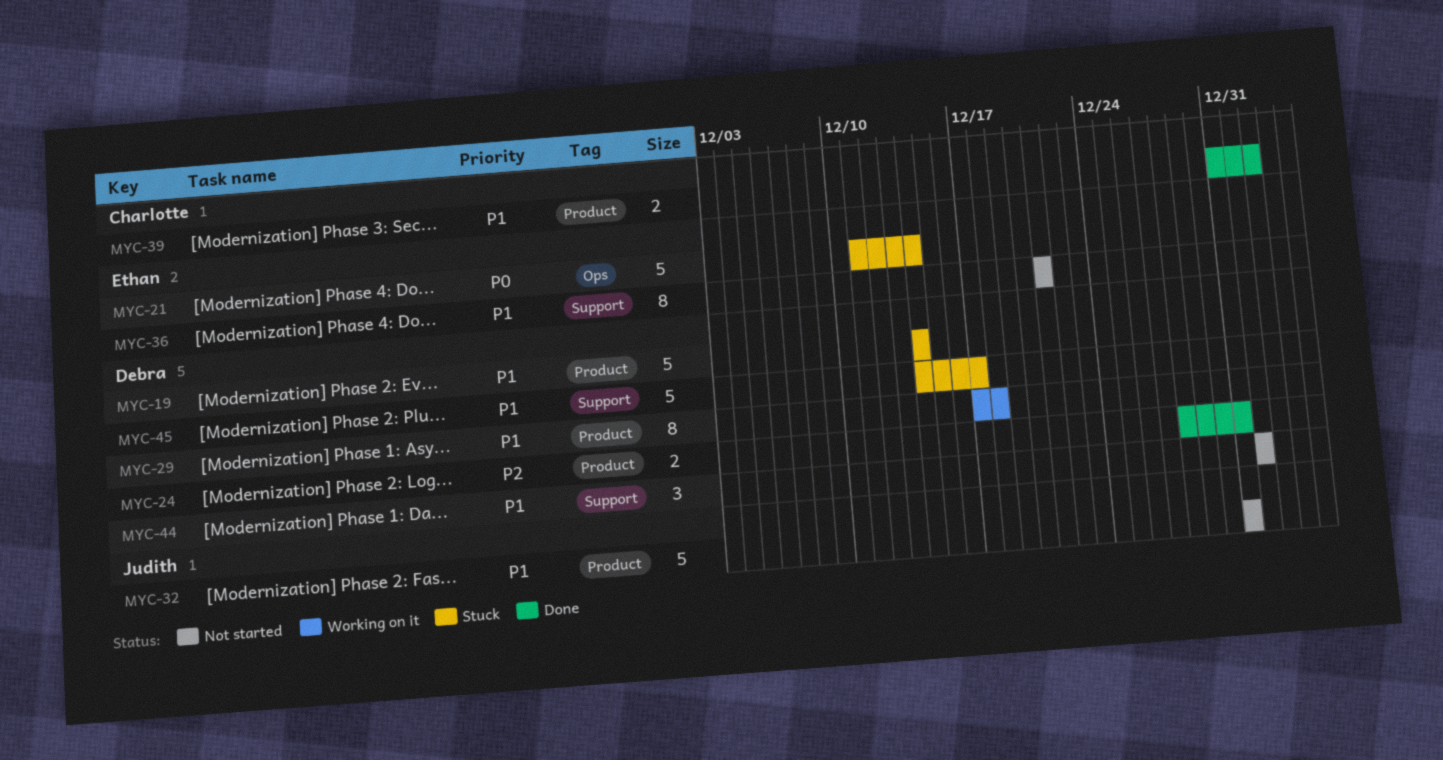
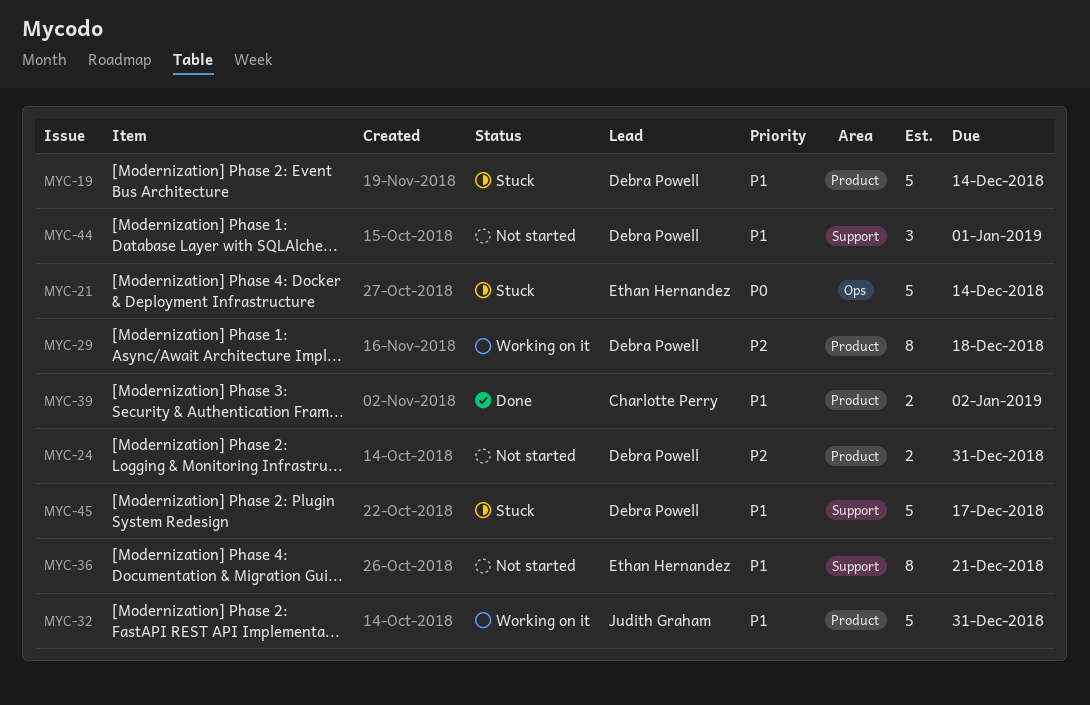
MYC-24, status: Done -> Not started
MYC-29, priority: P1 -> P2
MYC-32, status: Not started -> Working on it

